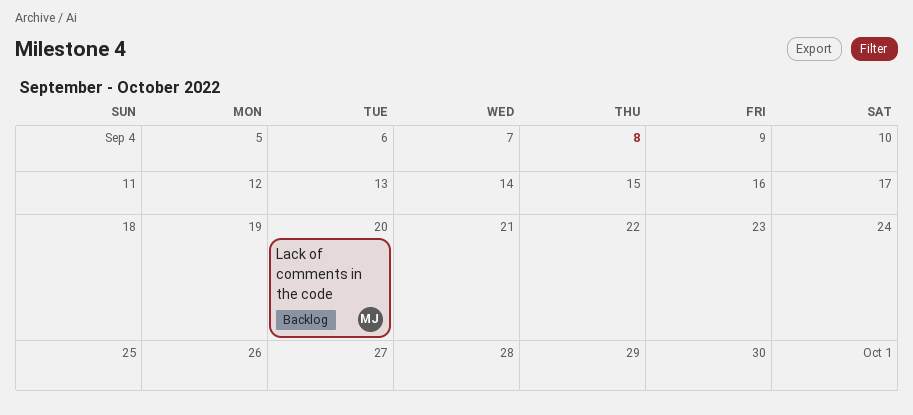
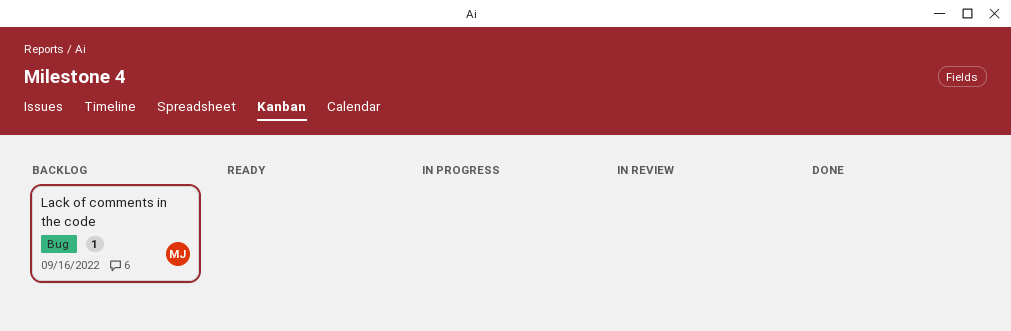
Lack of comments in the code, due: Sep 20 -> Sep 16

